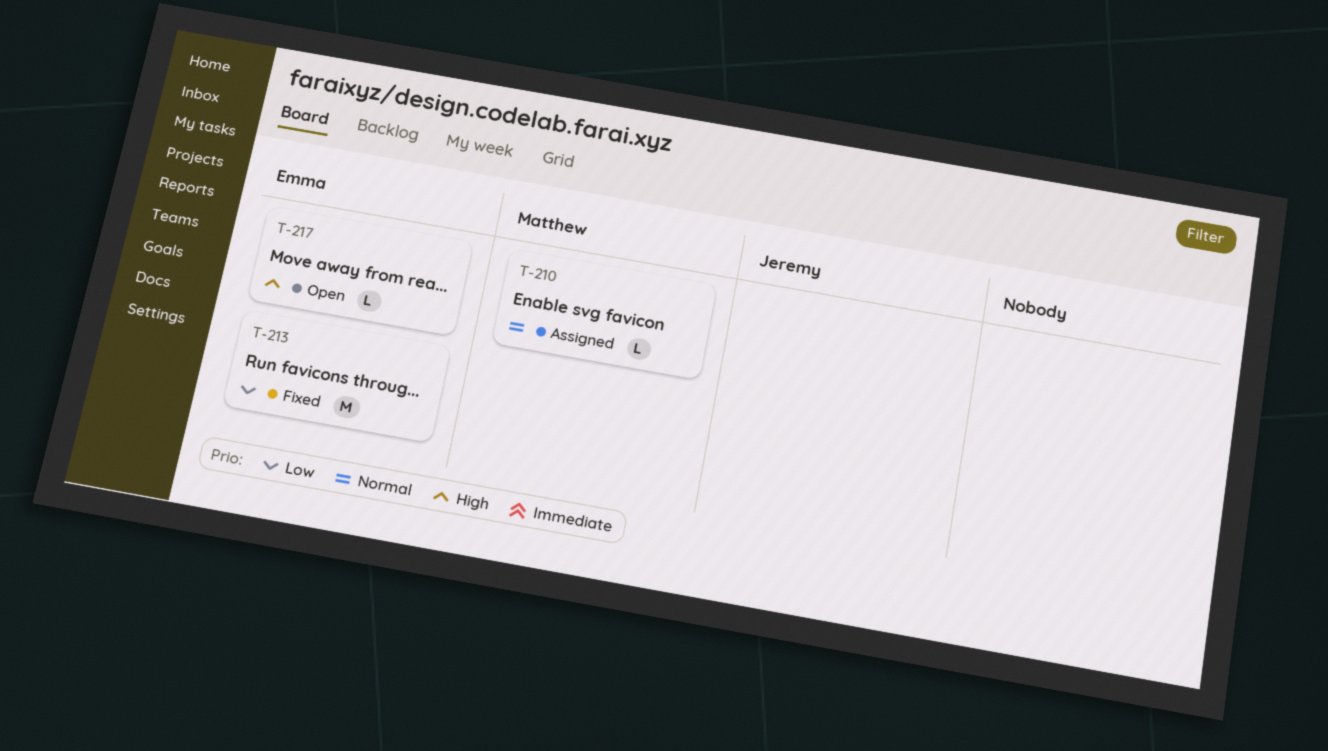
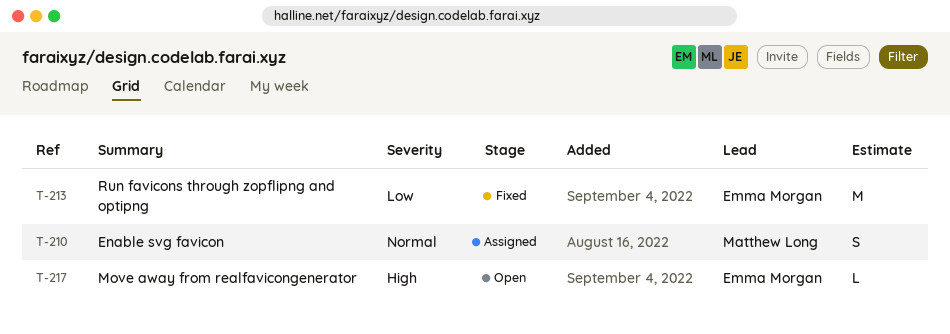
T-210, estimate: L -> S

